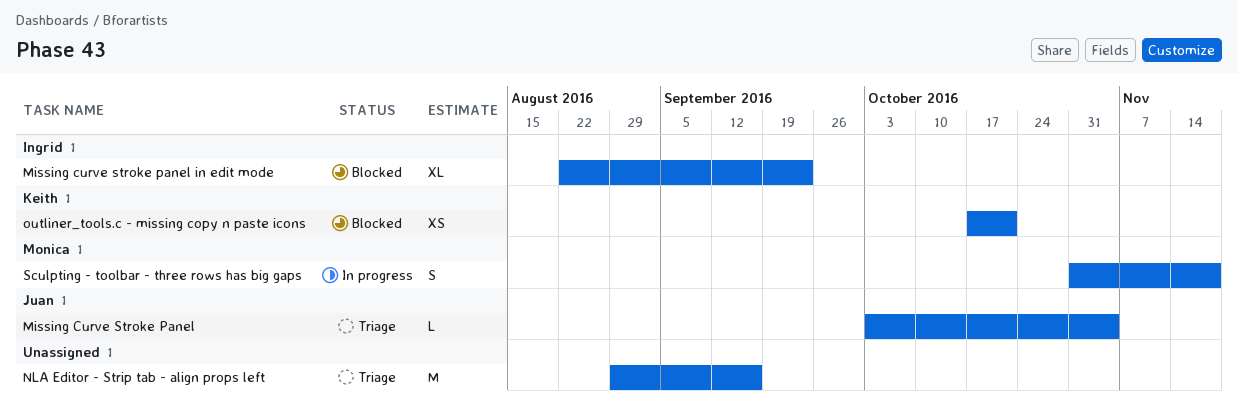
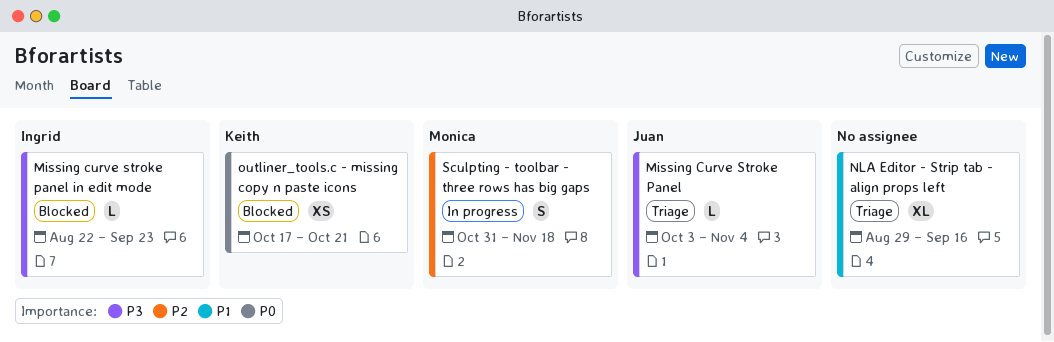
Missing curve stroke panel in edit mode, estimate: XL -> L
NLA Editor - Strip tab - align props left, estimate: M -> XL

